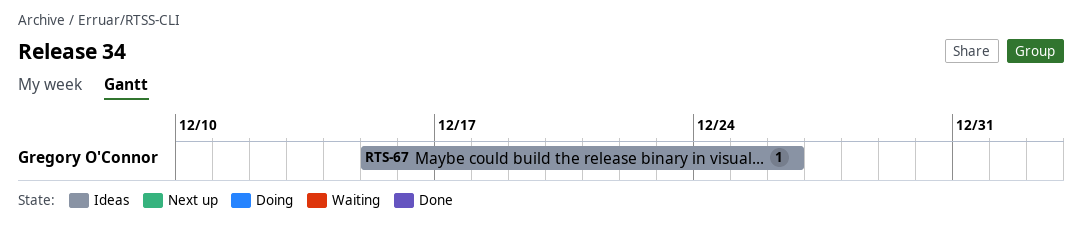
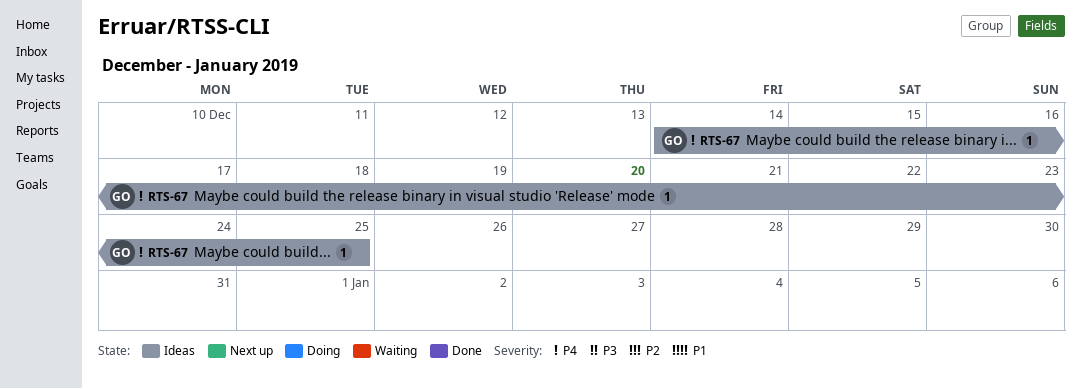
RTS-67, start: Dec 15 -> Dec 14
RTS-67, due: Dec 26 -> Dec 25

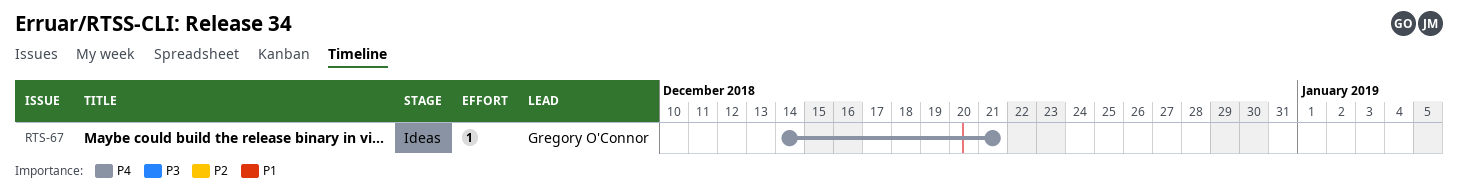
RTS-67, due: Dec 25 -> Dec 21

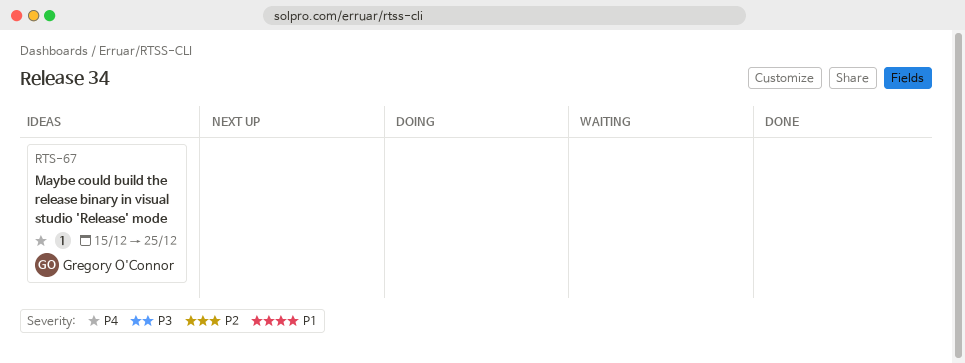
RTS-67, start: Dec 14 -> Dec 15
RTS-67, due: Dec 21 -> Dec 25

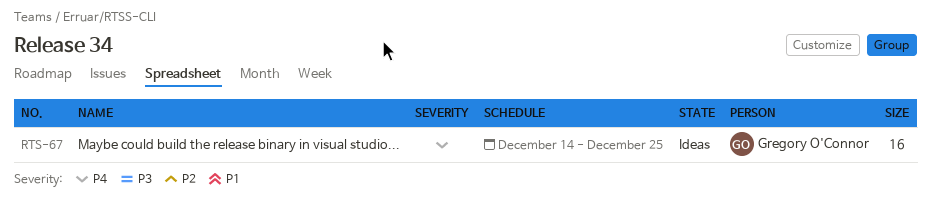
RTS-67, estimate: 1 -> 16
RTS-67, start: Dec 15 -> Dec 14

